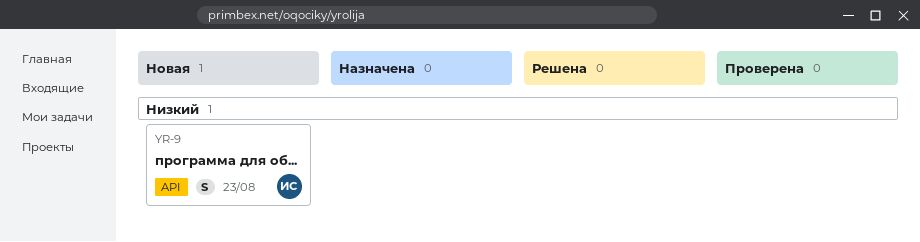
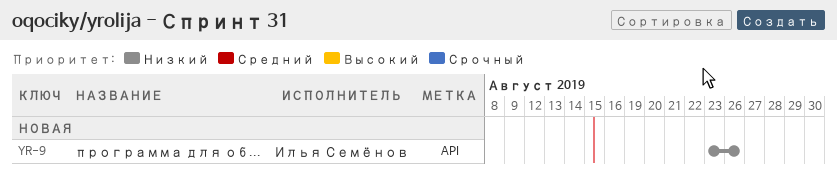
YR-9, due: Aug 23 -> Aug 26

